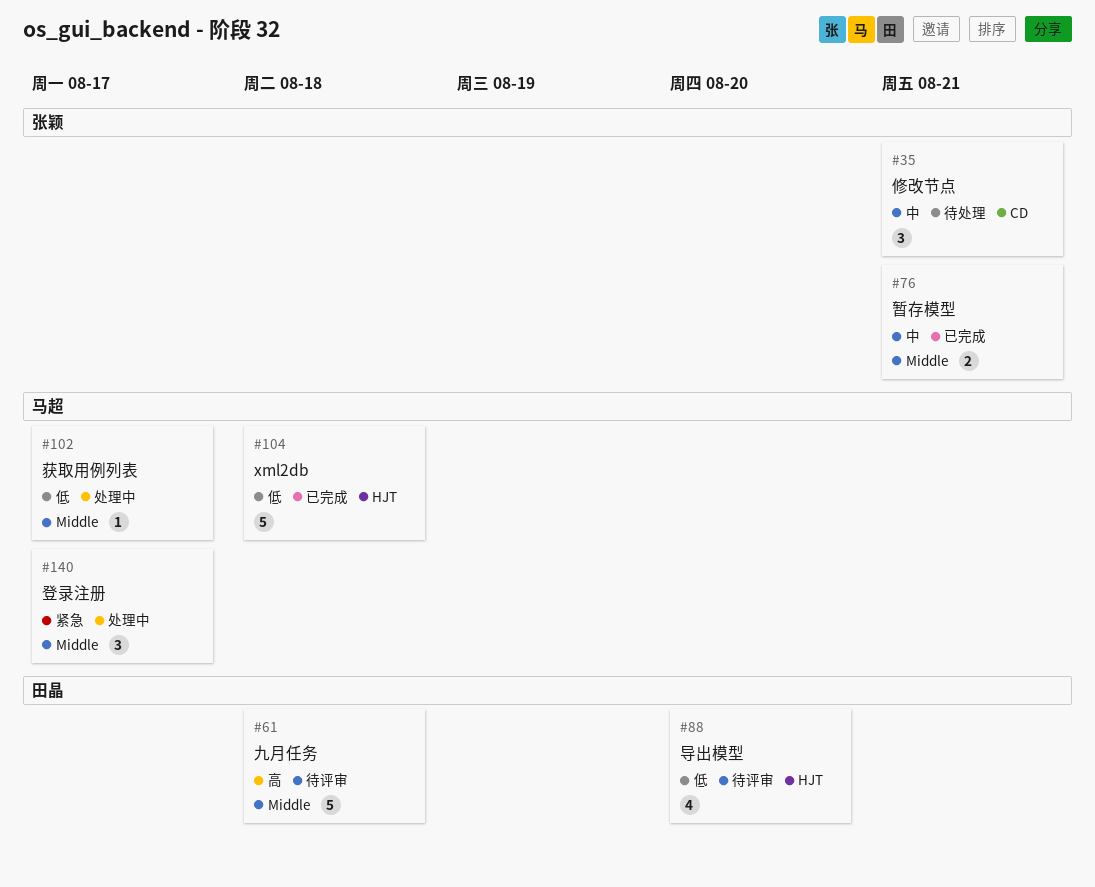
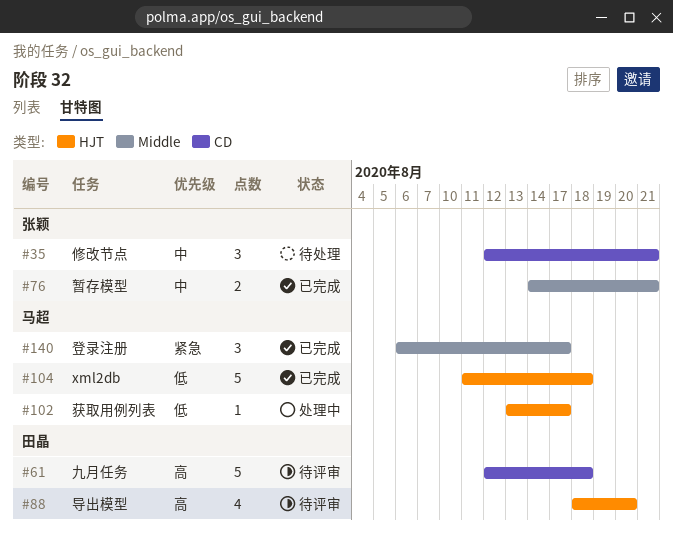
#61, label: Middle -> CD
#88, priority: 低 -> 高
#102, label: Middle -> HJT
#140, status: 处理中 -> 已完成

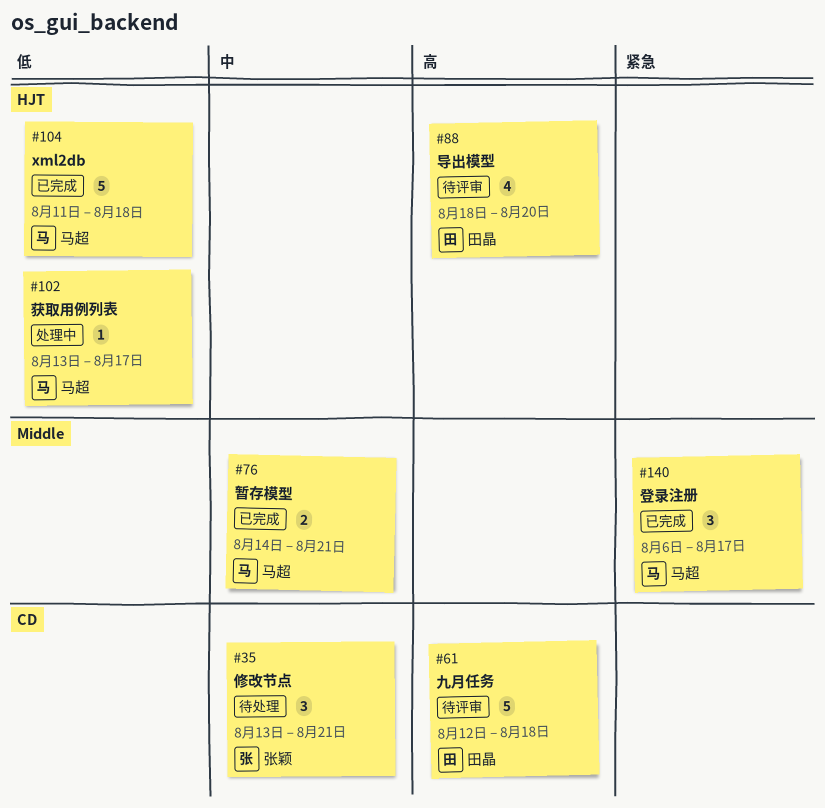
#35, start: Aug 12 -> Aug 13
#76, owner: 张颖 -> 马超

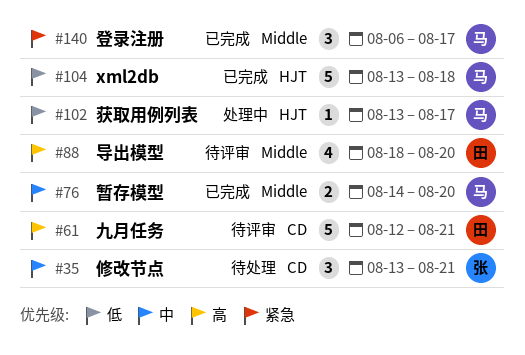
#61, due: Aug 18 -> Aug 21
#76, due: Aug 21 -> Aug 20
#88, label: HJT -> Middle
#104, start: Aug 11 -> Aug 13

